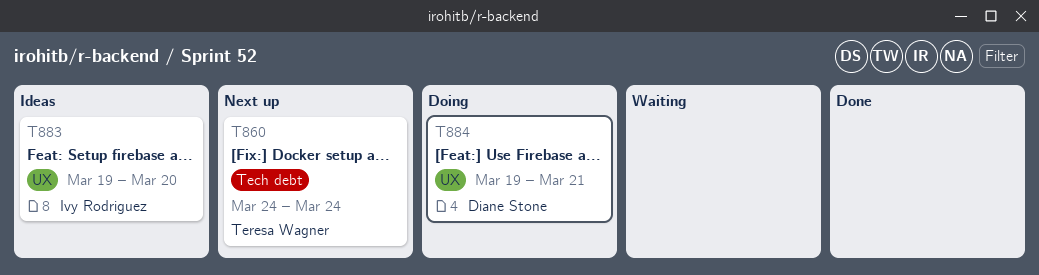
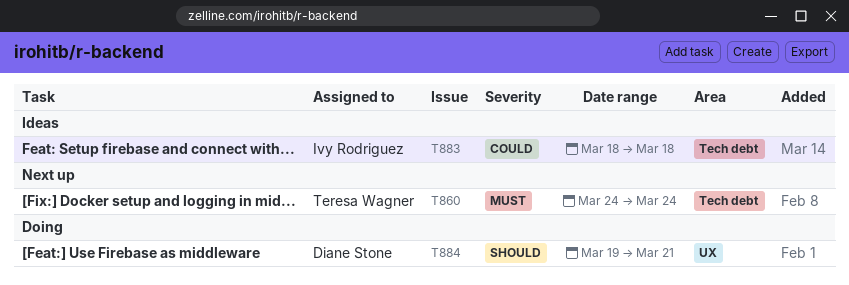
T883, label: UX -> Tech debt
T883, start: Mar 19 -> Mar 18
T883, due: Mar 20 -> Mar 18

